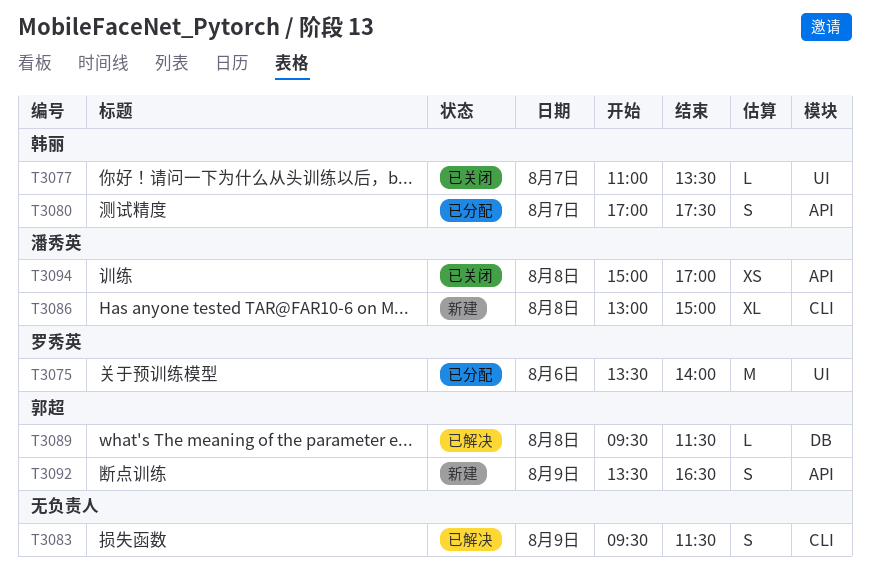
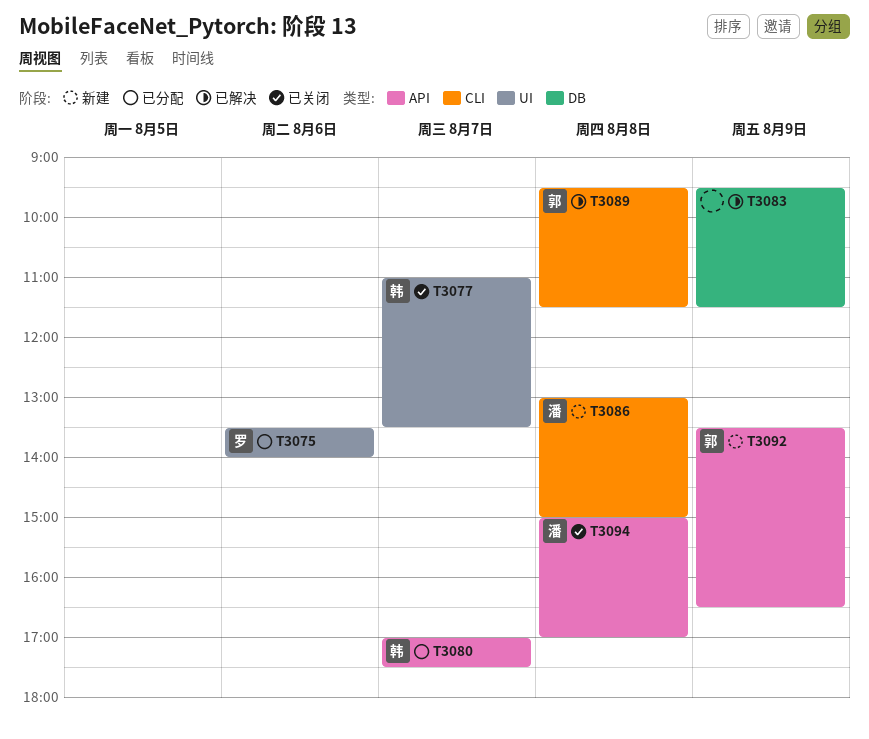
T3083, label: CLI -> DB
T3089, label: DB -> CLI

